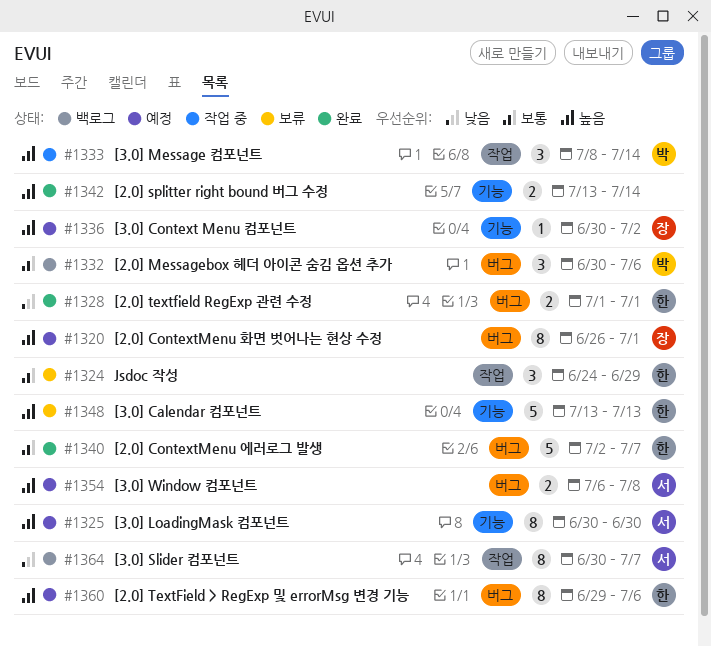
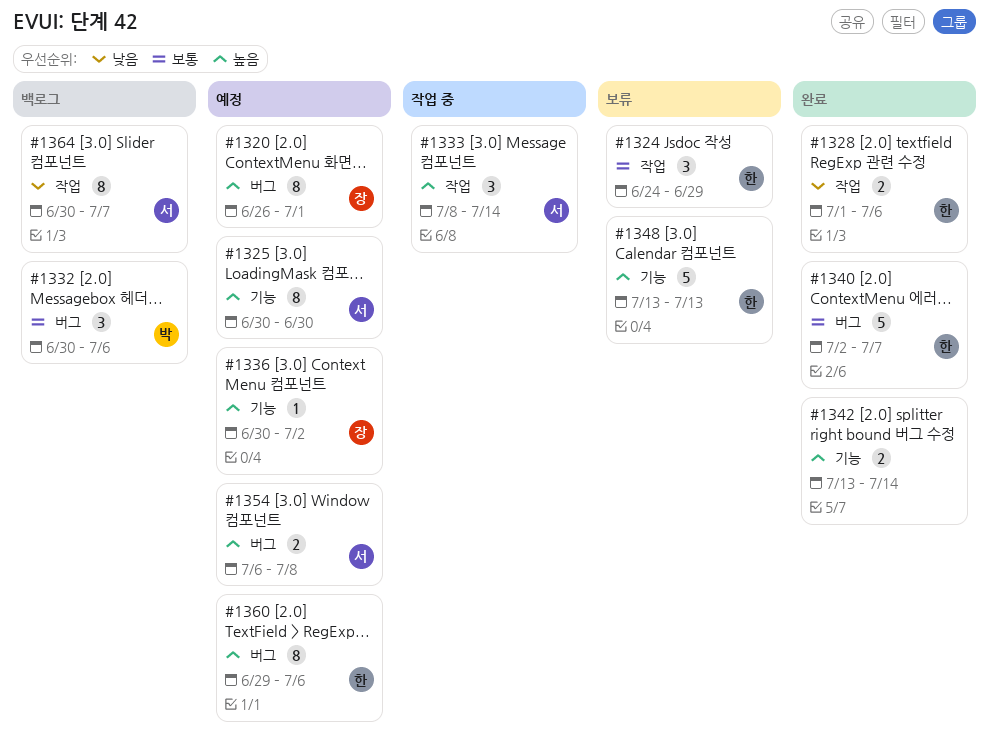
#1328, label: 버그 -> 작업
#1328, due: Jul 1 -> Jul 6
#1333, owner: 박 -> 서

